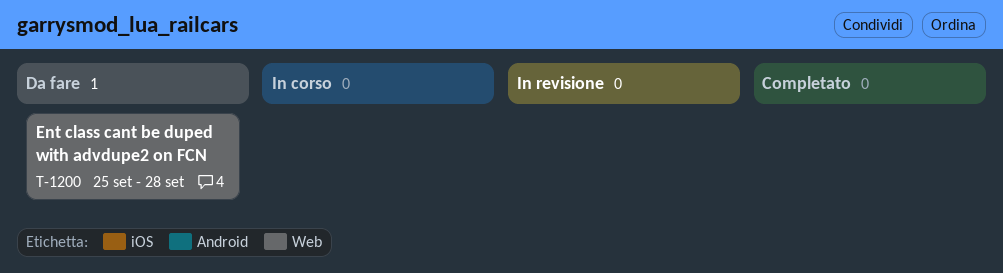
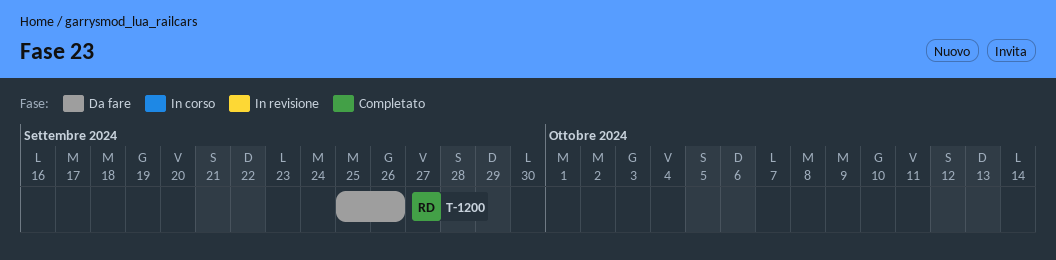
T-1200, due: Sep 28 -> Sep 26

